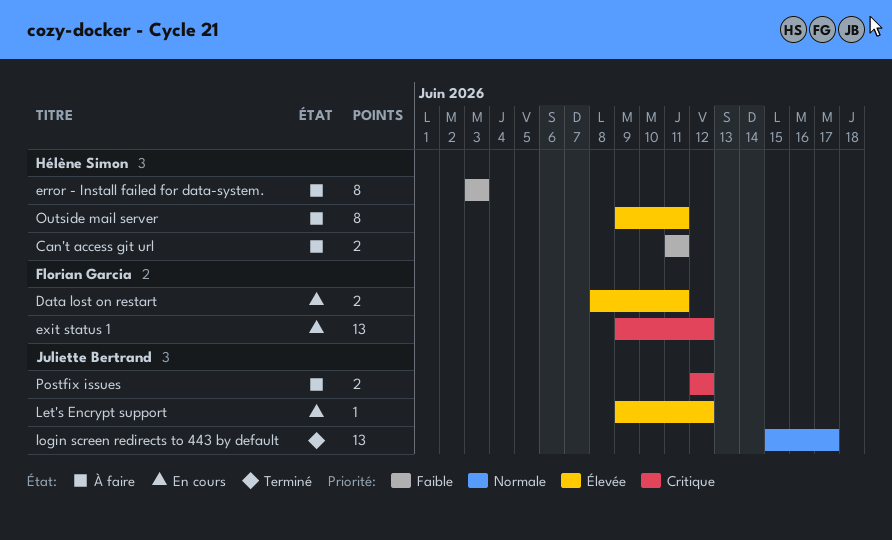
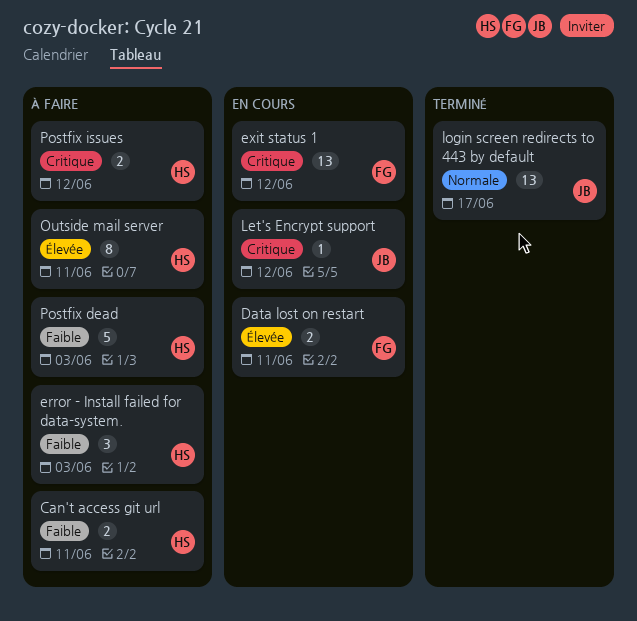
error - Install failed for data-system., estimate: 8 -> 3
Let's Encrypt support, priority: Élevée -> Critique
Postfix dead: none -> present
Postfix issues, owner: Juliette Bertrand -> Hélène Simon

